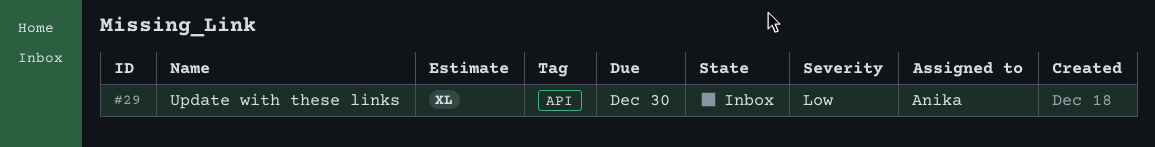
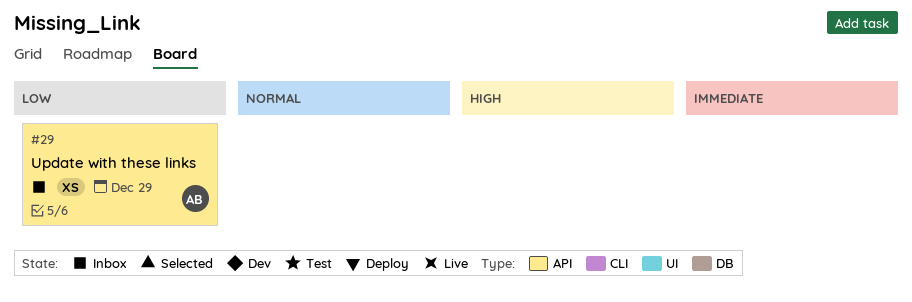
#29, estimate: XL -> XS
#29, due: Dec 30 -> Dec 29

